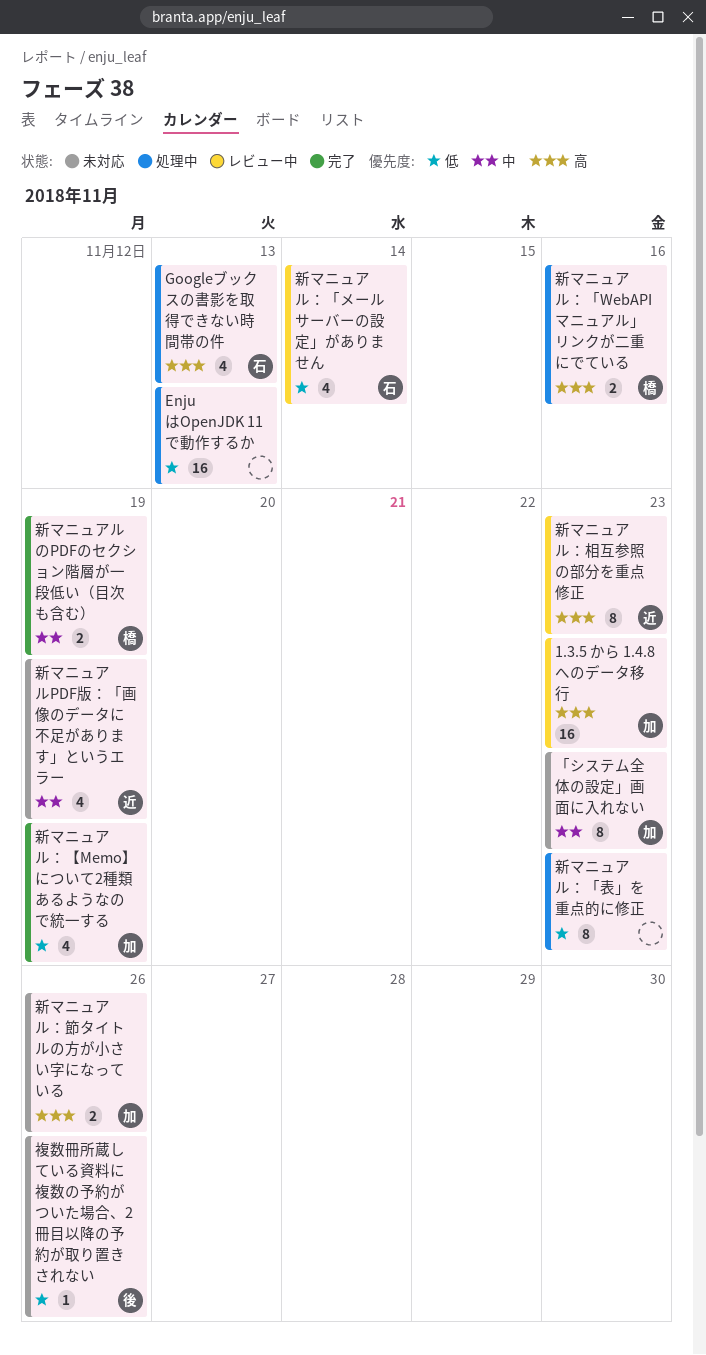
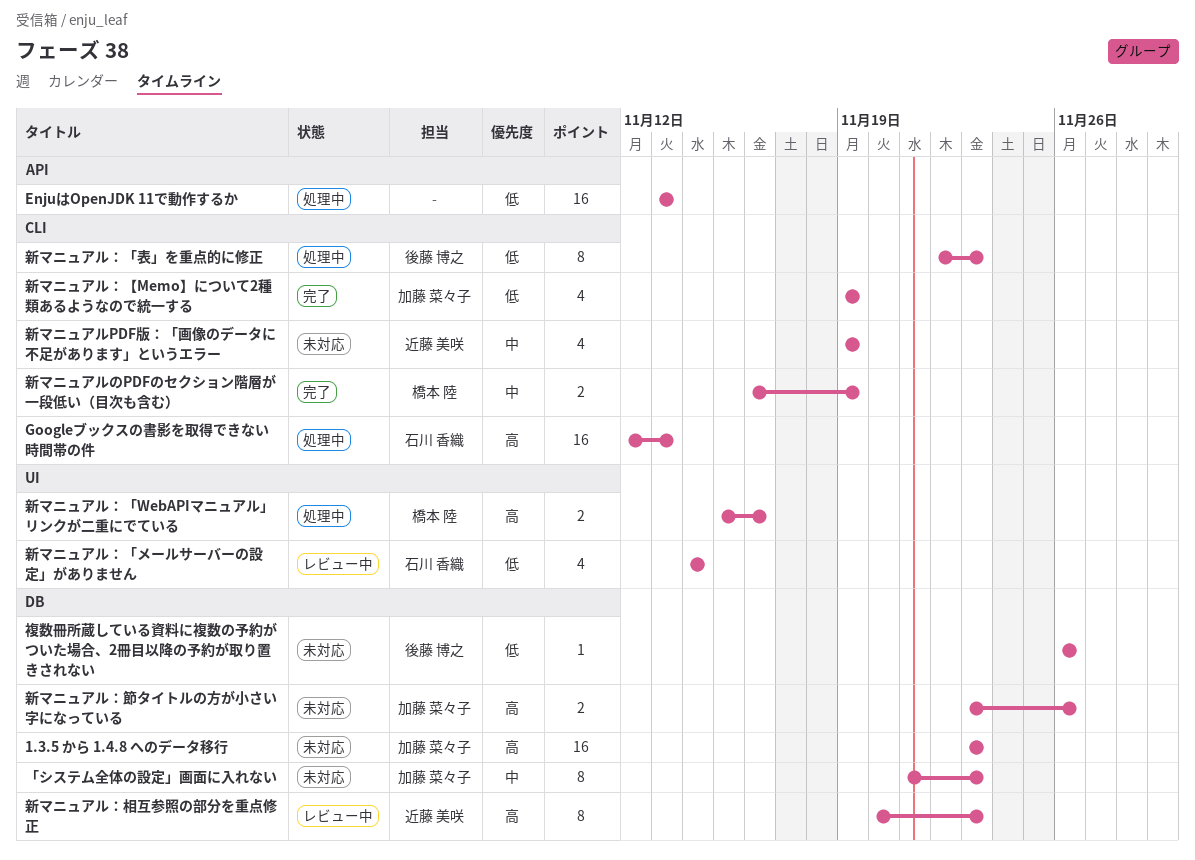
1.3.5 から 1.4.8 へのデータ移行, status: レビュー中 -> 未対応
Googleブックスの書影を取得できない時間帯の件, estimate: 4 -> 16
新マニュアル：「表」を重点的に修正, owner: none -> 後藤 博之

